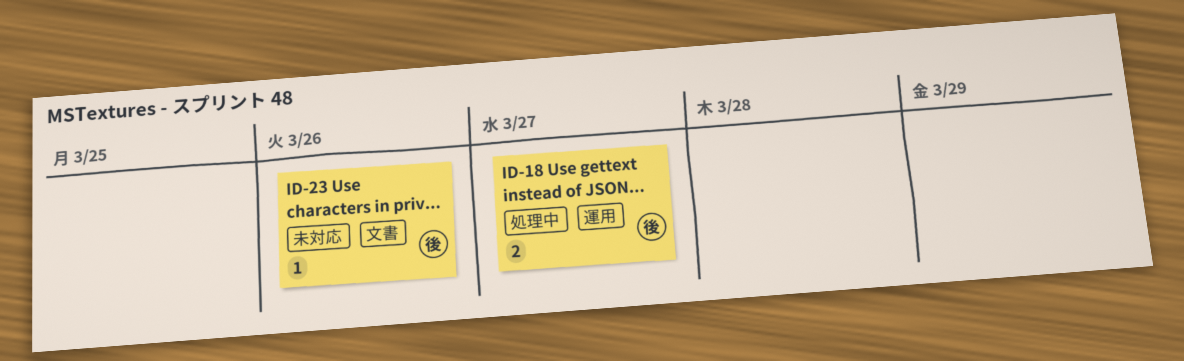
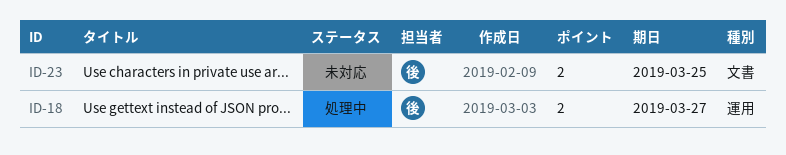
ID-23, estimate: 1 -> 2
ID-23, due: Mar 26 -> Mar 25

